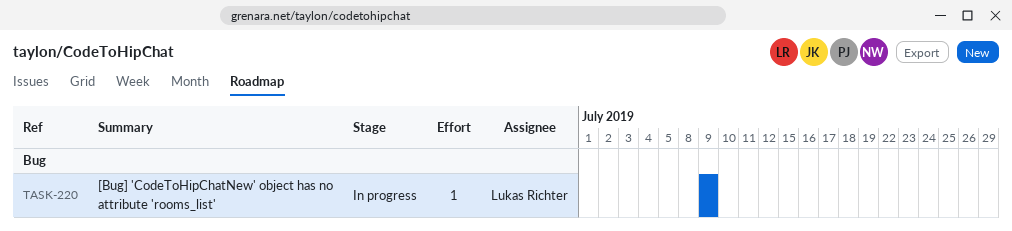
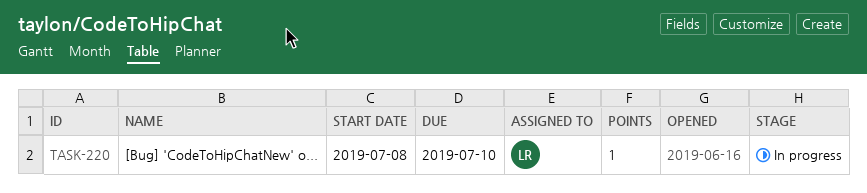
TASK-220, start: Jul 9 -> Jul 8
TASK-220, due: Jul 9 -> Jul 10

